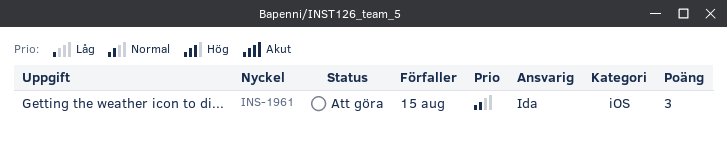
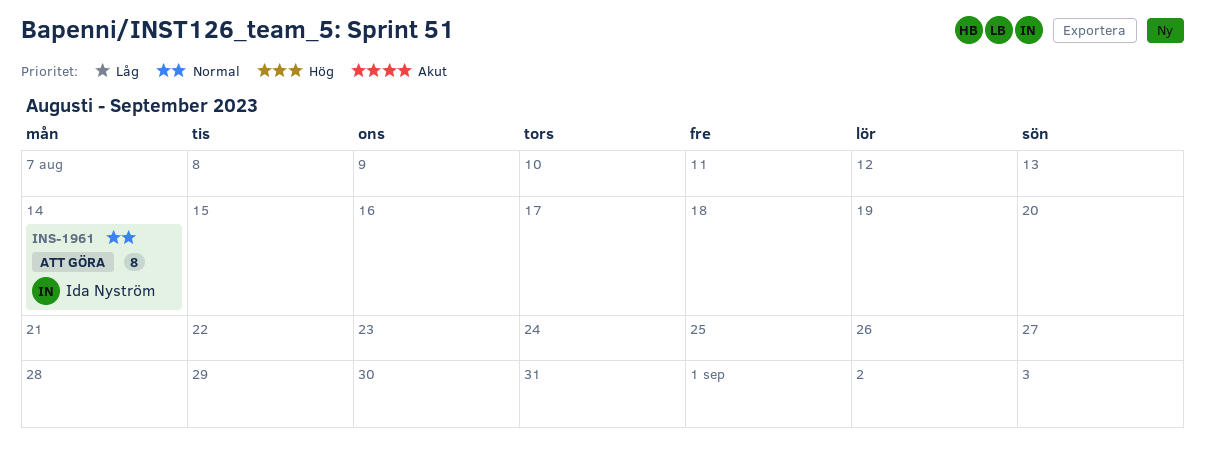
INS-1961, estimate: 3 -> 8
INS-1961, due: Aug 15 -> Aug 14

